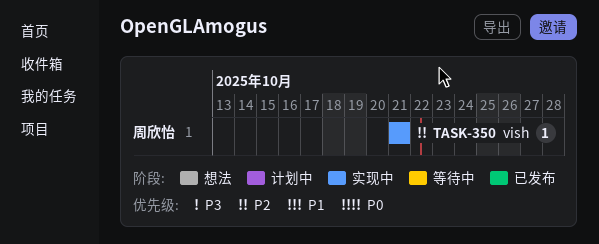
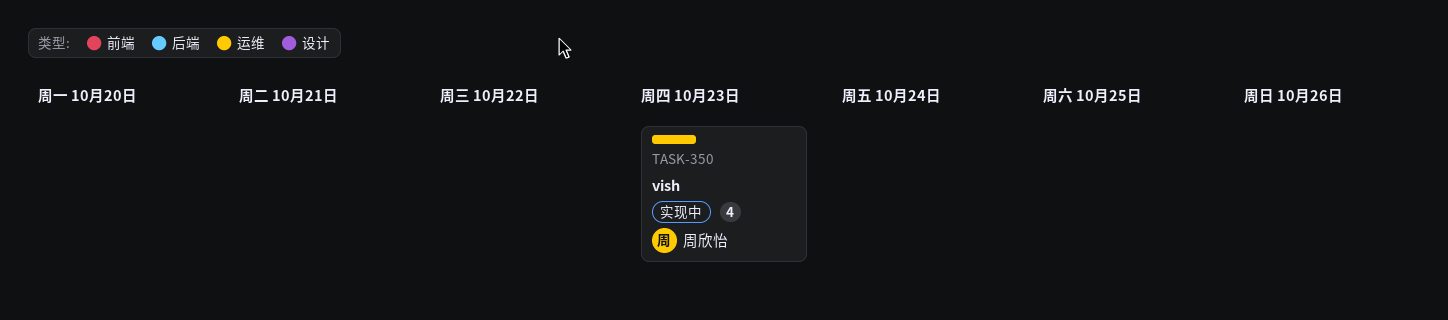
TASK-350, estimate: 1 -> 4
TASK-350, due: Oct 21 -> Oct 23

